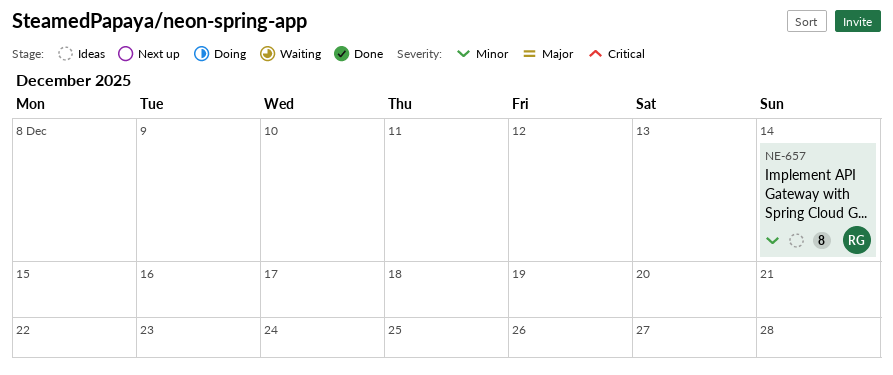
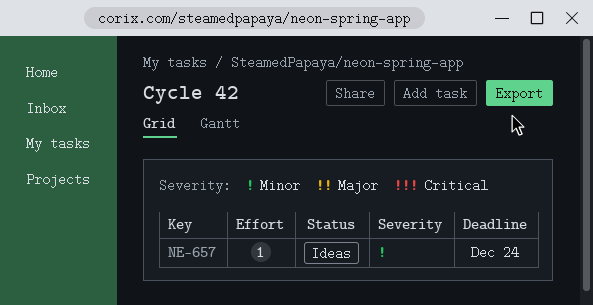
NE-657, estimate: 8 -> 1
NE-657, due: Dec 14 -> Dec 24

